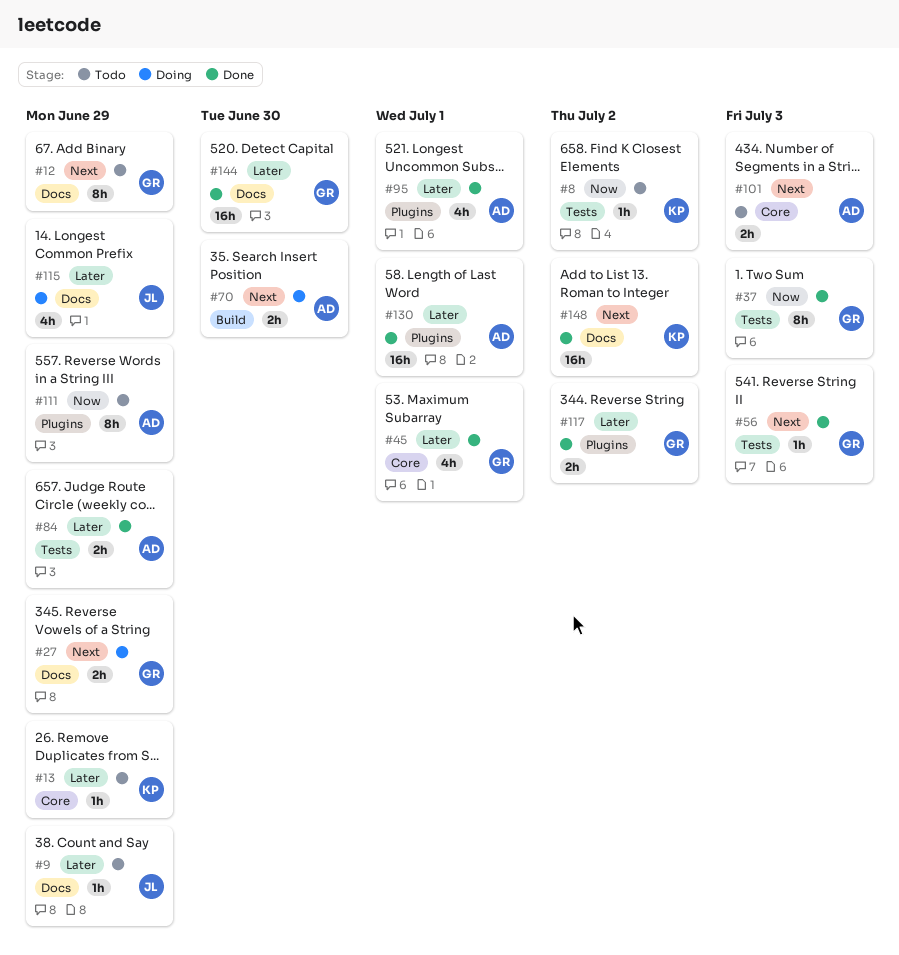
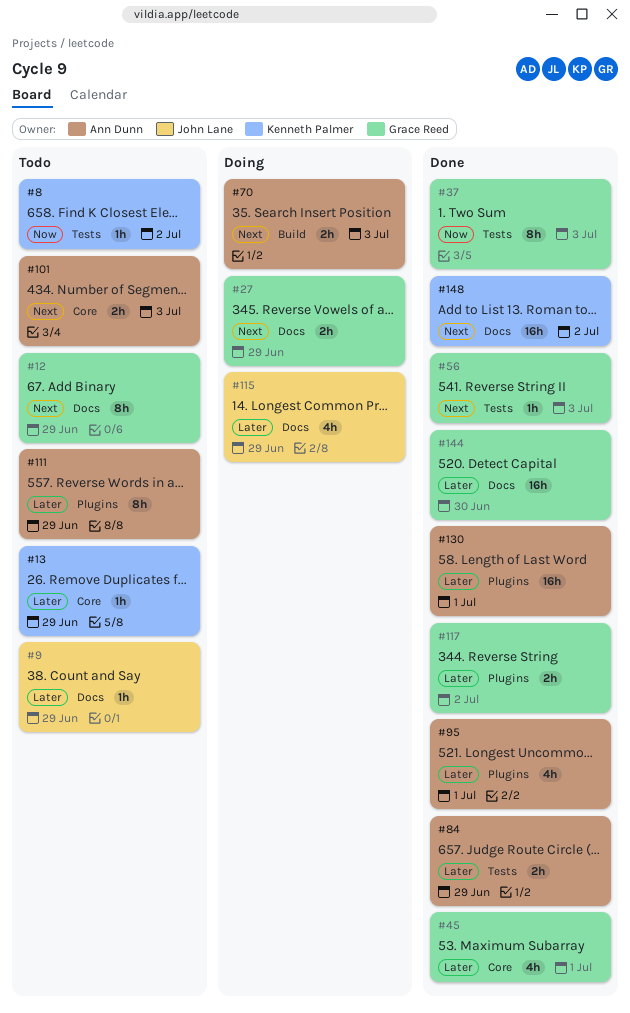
#70, due: Jun 30 -> Jul 3
#111, priority: Now -> Later

